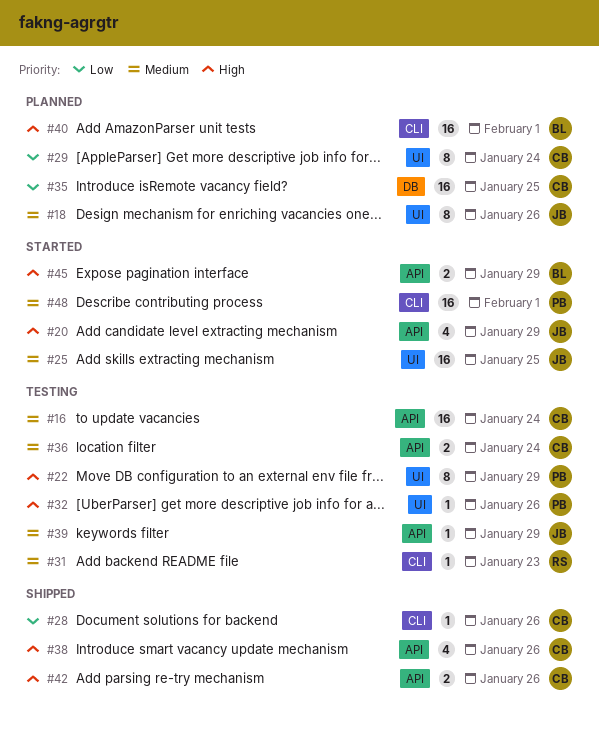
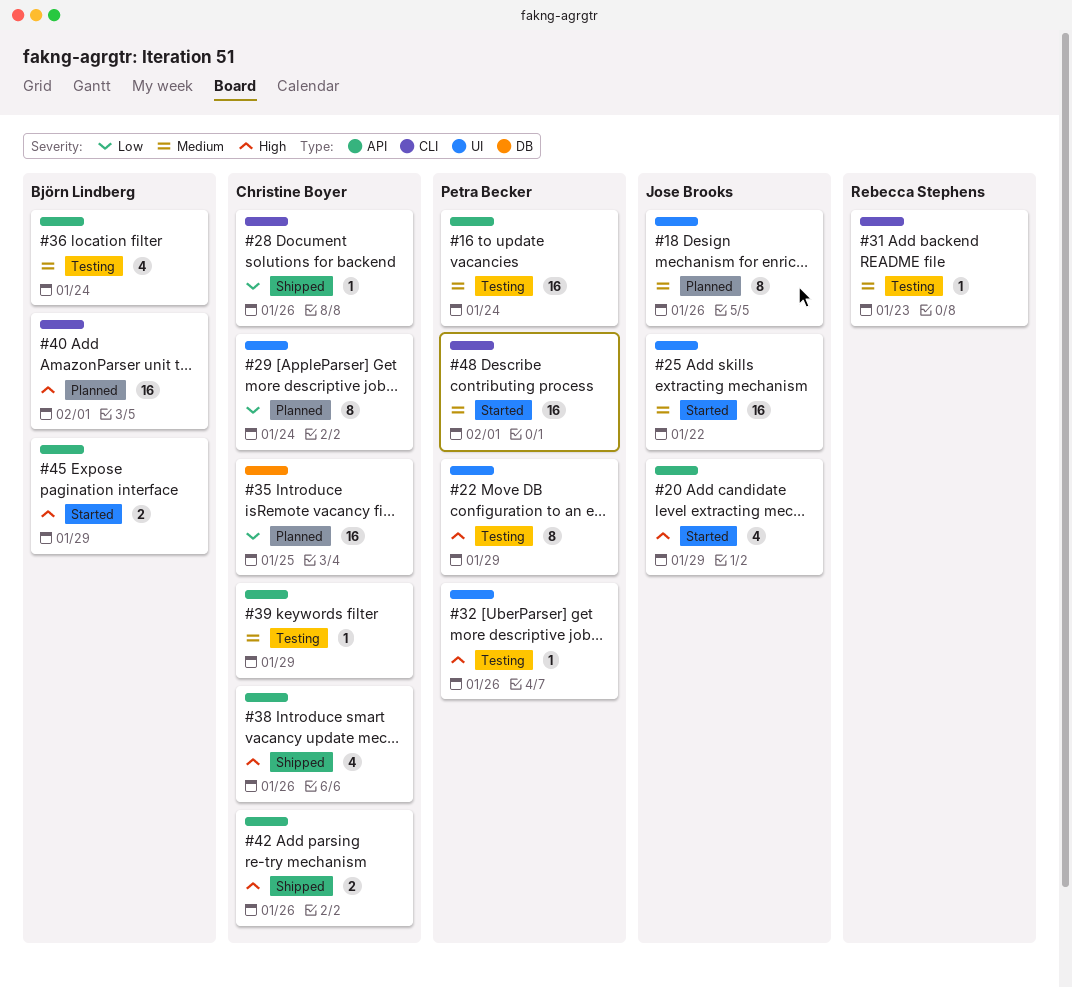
#16, owner: Christine Boyer -> Petra Becker
#25, due: Jan 25 -> Jan 22
#36, owner: Christine Boyer -> Björn Lindberg
#36, estimate: 2 -> 4
#39, owner: Jose Brooks -> Christine Boyer

